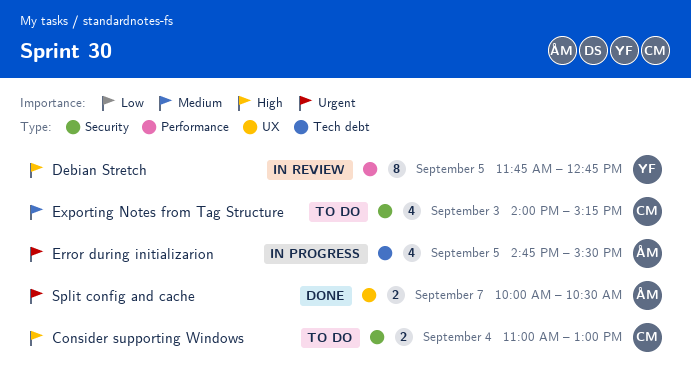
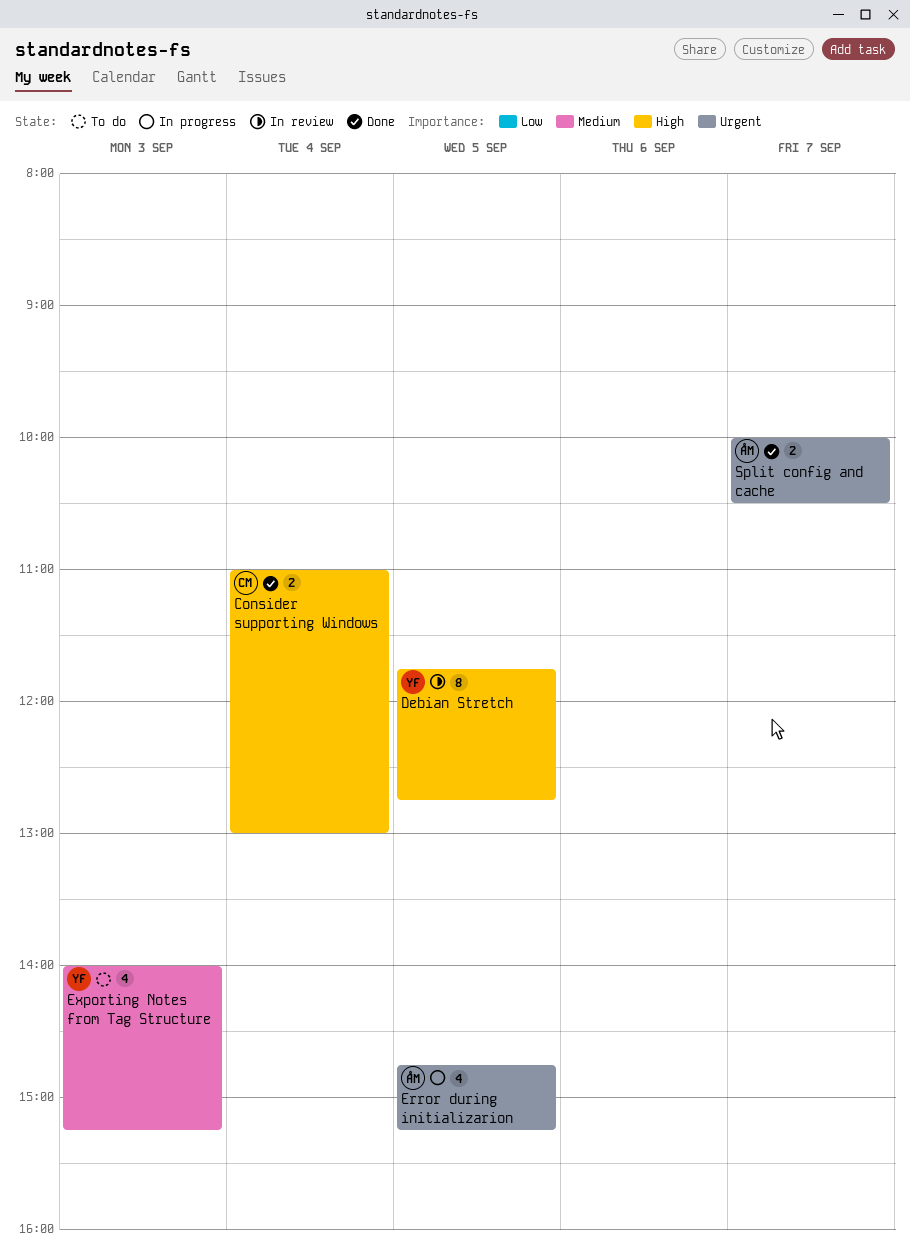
Consider supporting Windows, status: To do -> Done
Error during initializarion, ends: 15:30 -> 15:15
Exporting Notes from Tag Structure, owner: CM -> YF

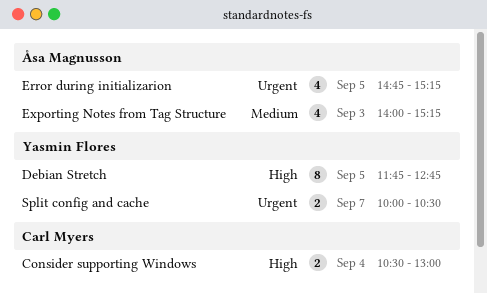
Consider supporting Windows, begins: 11:00 -> 10:30
Exporting Notes from Tag Structure, owner: Yasmin Flores -> Åsa Magnusson
Split config and cache, owner: Åsa Magnusson -> Yasmin Flores

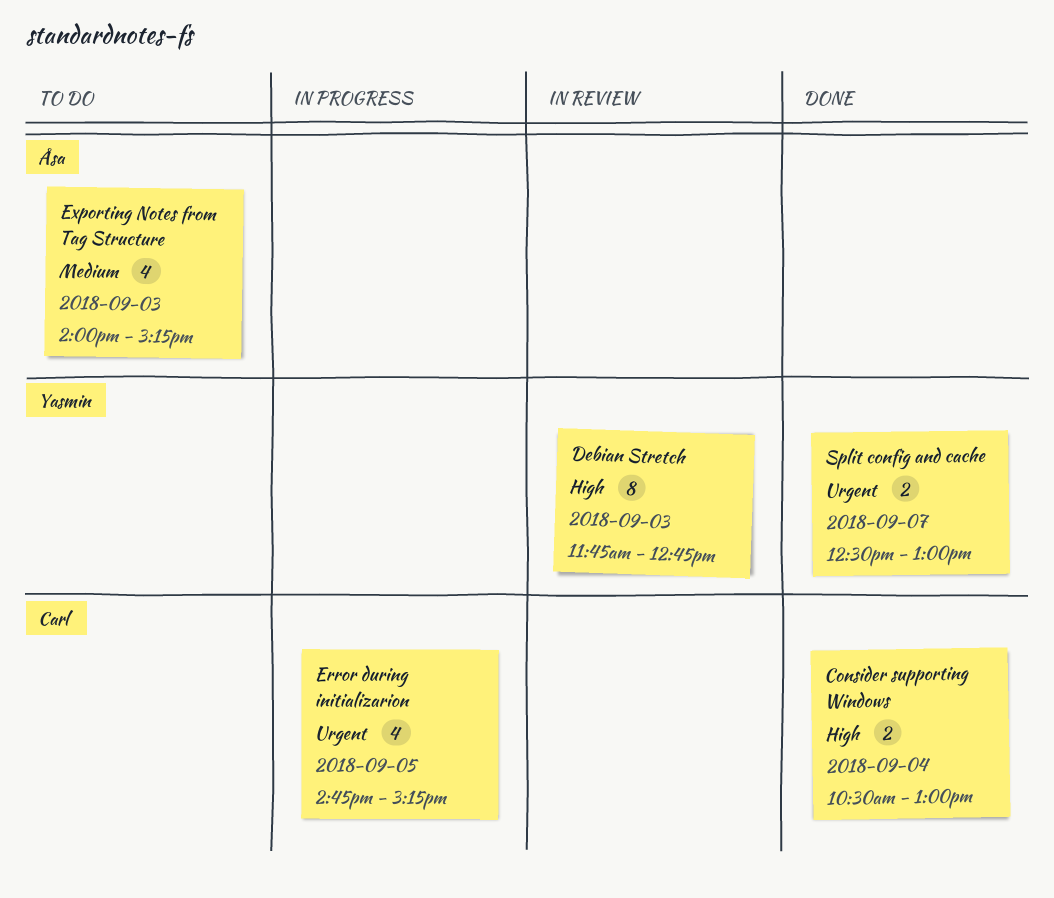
Debian Stretch, day: Sep 5 -> Sep 3
Error during initializarion, owner: Åsa Magnusson -> Carl Myers
Split config and cache, begins: 10:00 -> 12:30
Split config and cache, ends: 10:30 -> 13:00

